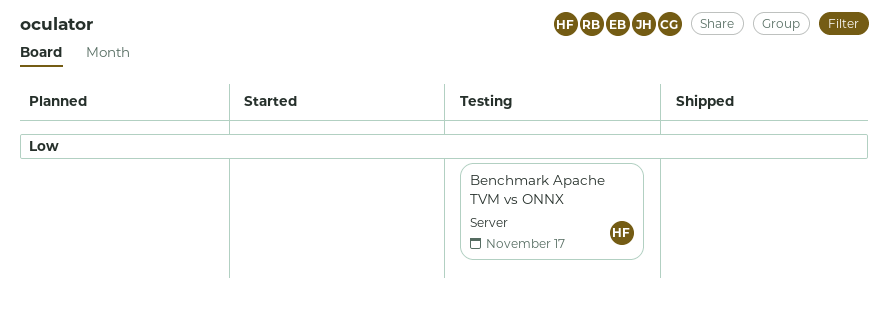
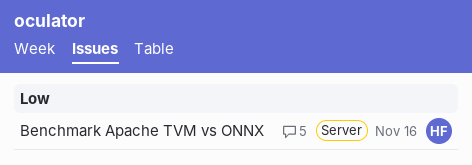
Benchmark Apache TVM vs ONNX, due: Nov 17 -> Nov 16

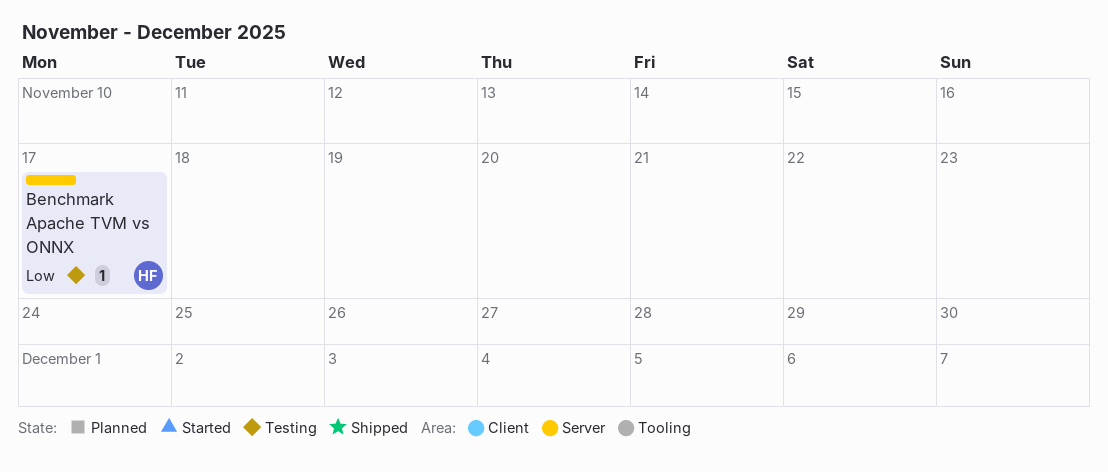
Benchmark Apache TVM vs ONNX, due: Nov 16 -> Nov 17

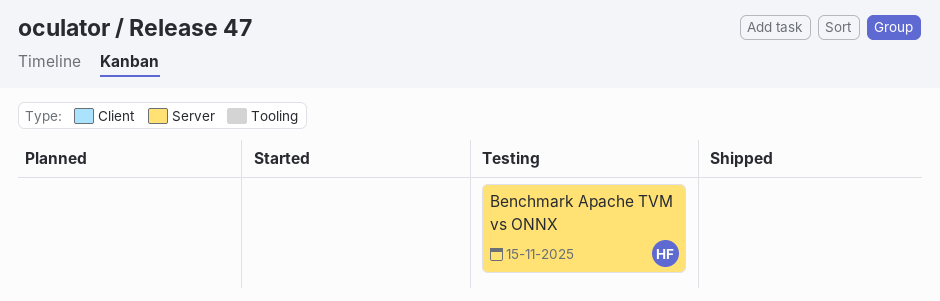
Benchmark Apache TVM vs ONNX, due: Nov 17 -> Nov 15

